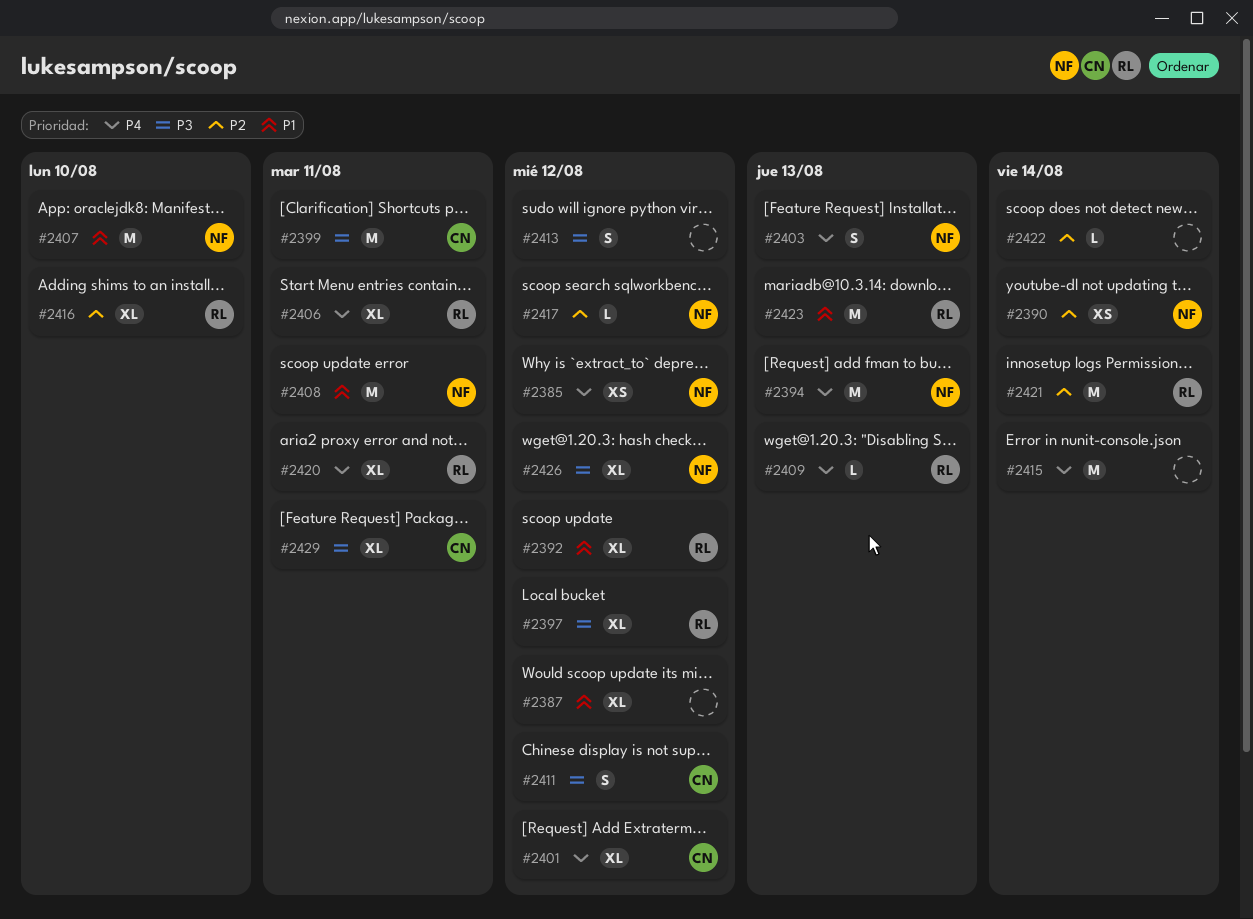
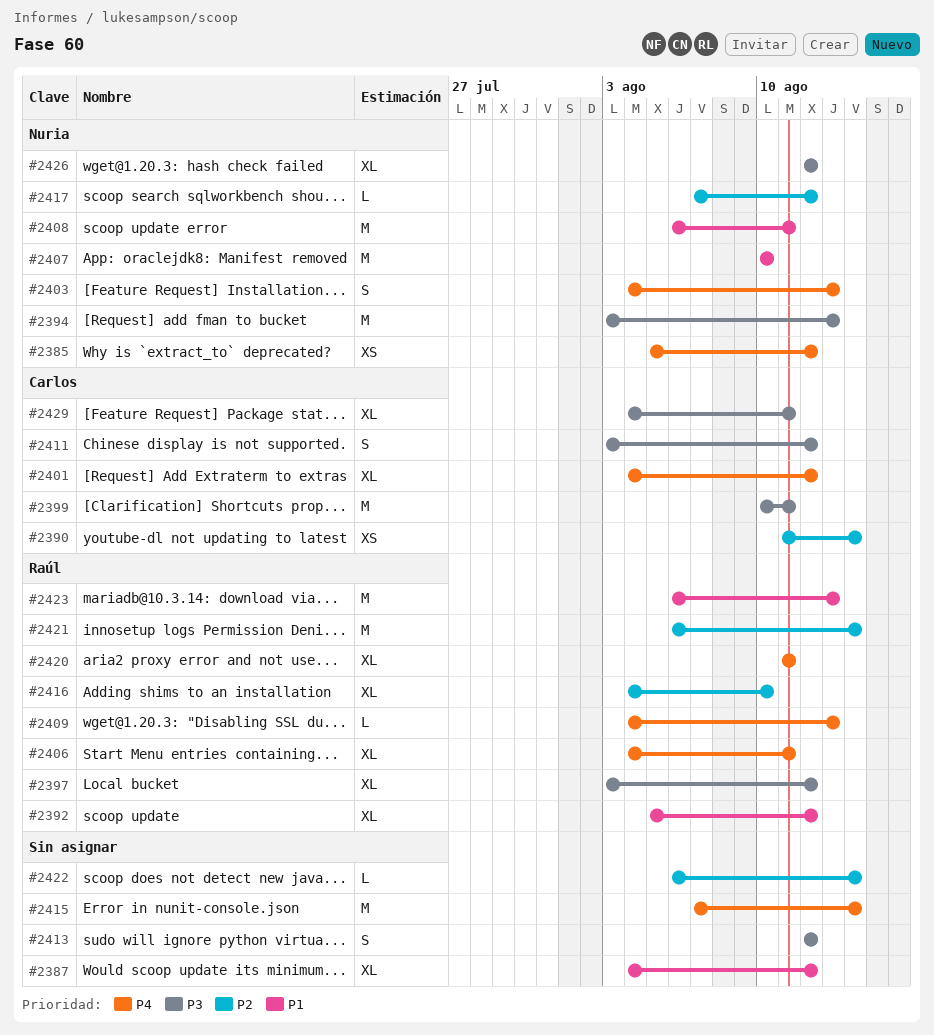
#2390, owner: Nuria -> Carlos
#2394, priority: P4 -> P3

